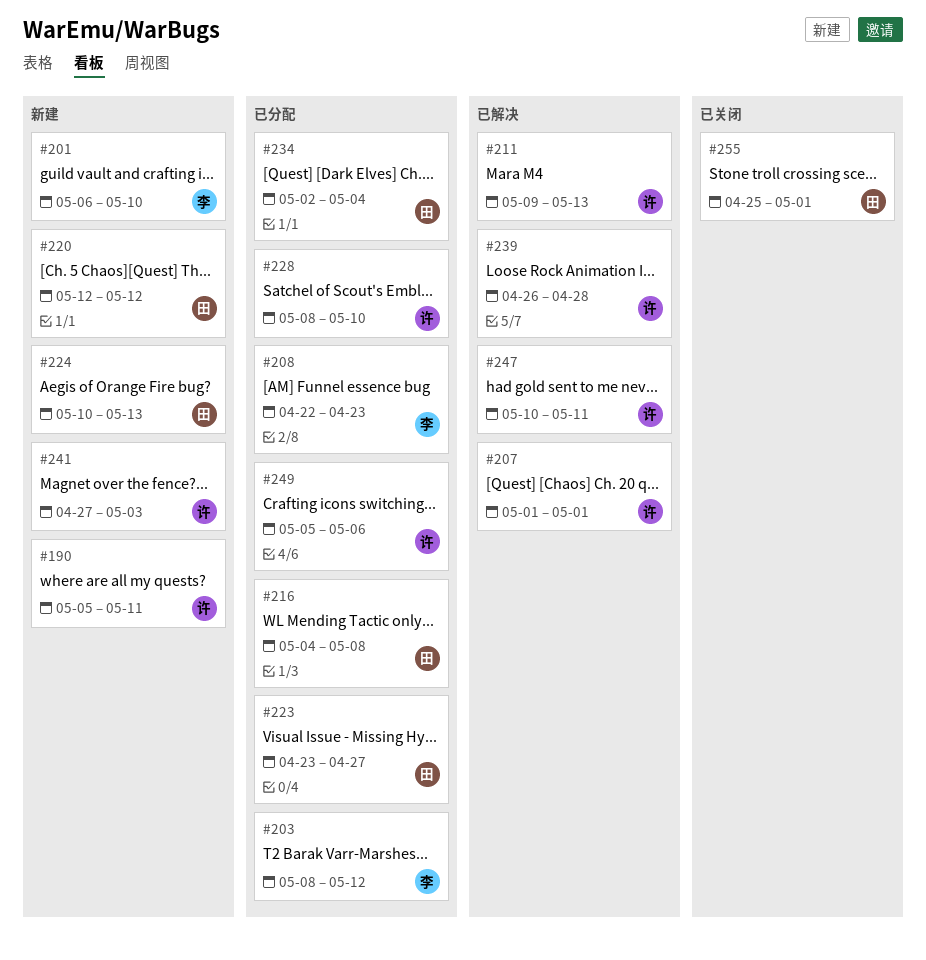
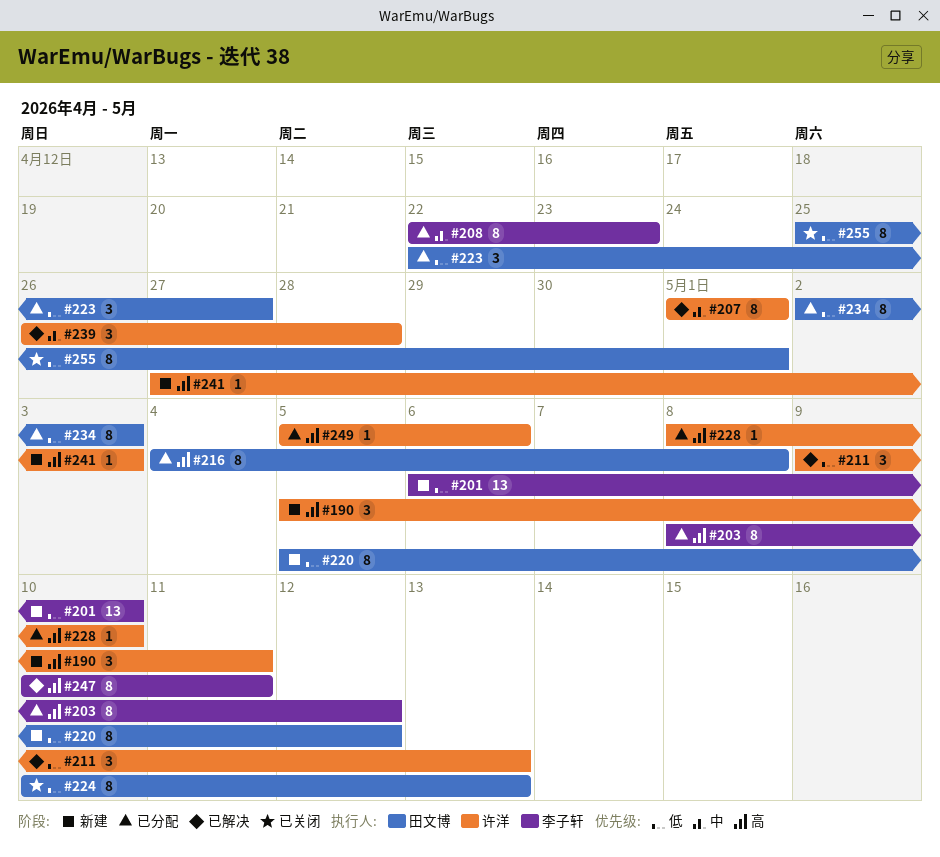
#220, start: May 12 -> May 5
#223, start: Apr 23 -> Apr 22
#224, status: 新建 -> 已关闭
#234, due: May 4 -> May 3
#247, owner: 许洋 -> 李子轩

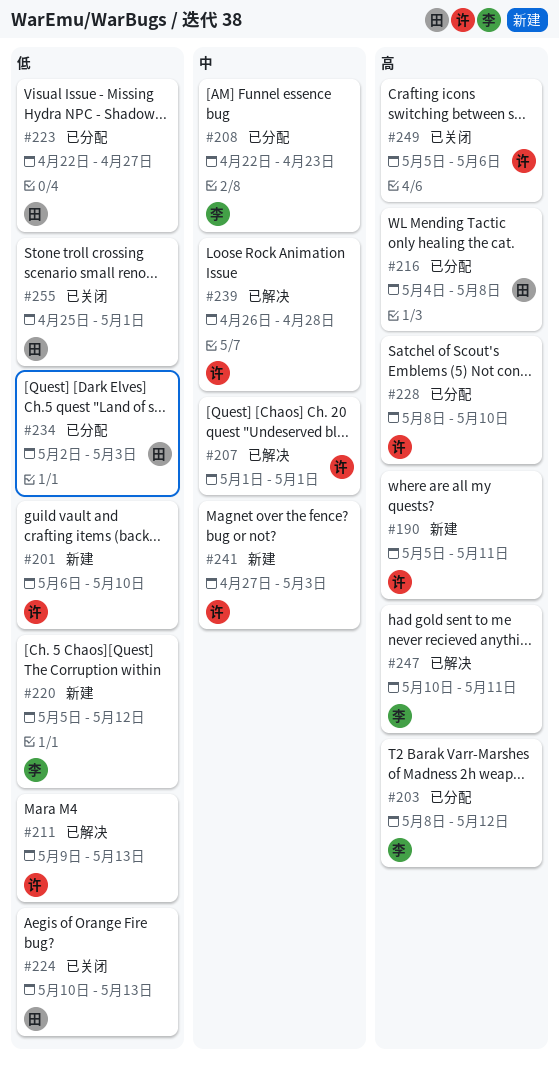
#201, owner: 李子轩 -> 许洋
#220, owner: 田文博 -> 李子轩
#241, priority: 高 -> 中
#249, status: 已分配 -> 已关闭

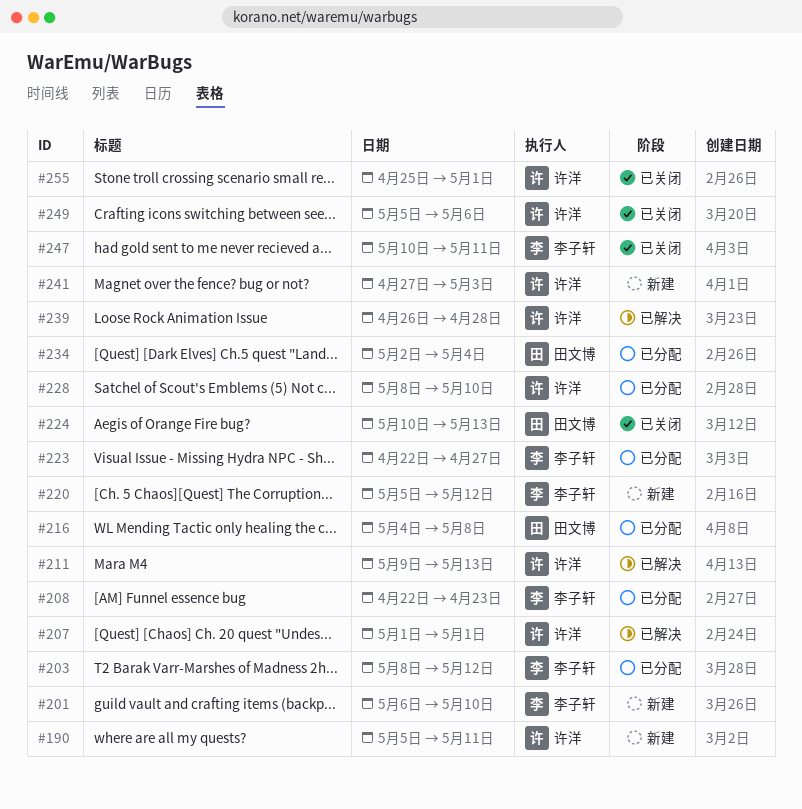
#201, owner: 许洋 -> 李子轩
#223, owner: 田文博 -> 李子轩
#234, due: May 3 -> May 4
#247, status: 已解决 -> 已关闭
#255, owner: 田文博 -> 许洋

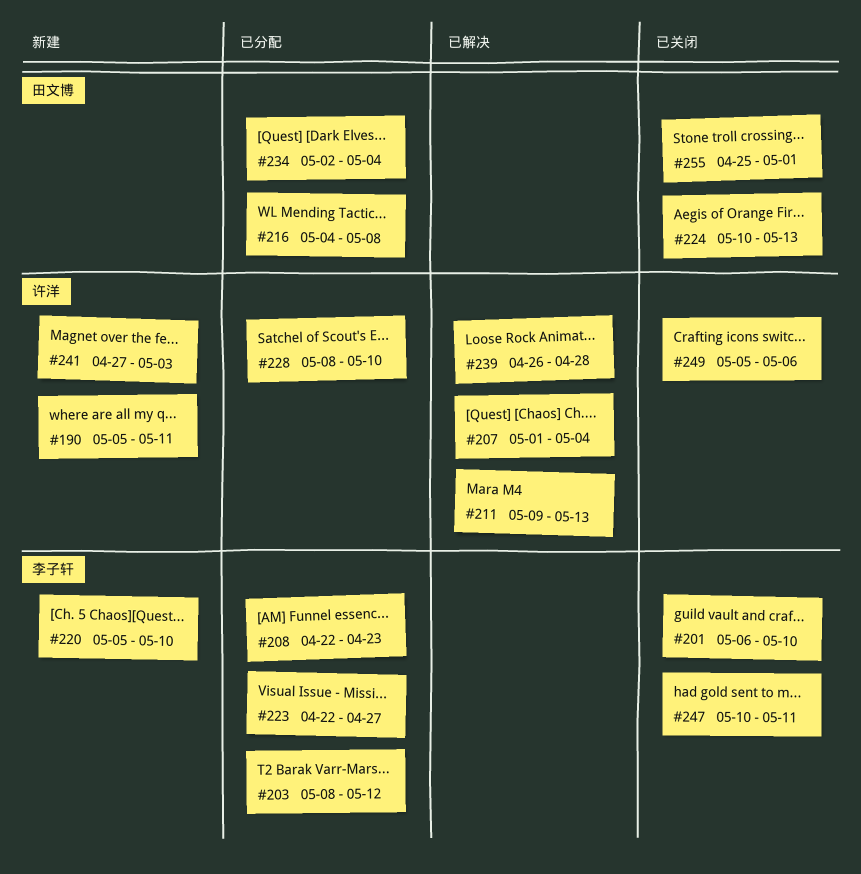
#201, status: 新建 -> 已关闭
#207, due: May 1 -> May 4
#220, due: May 12 -> May 10
#255, owner: 许洋 -> 田文博

